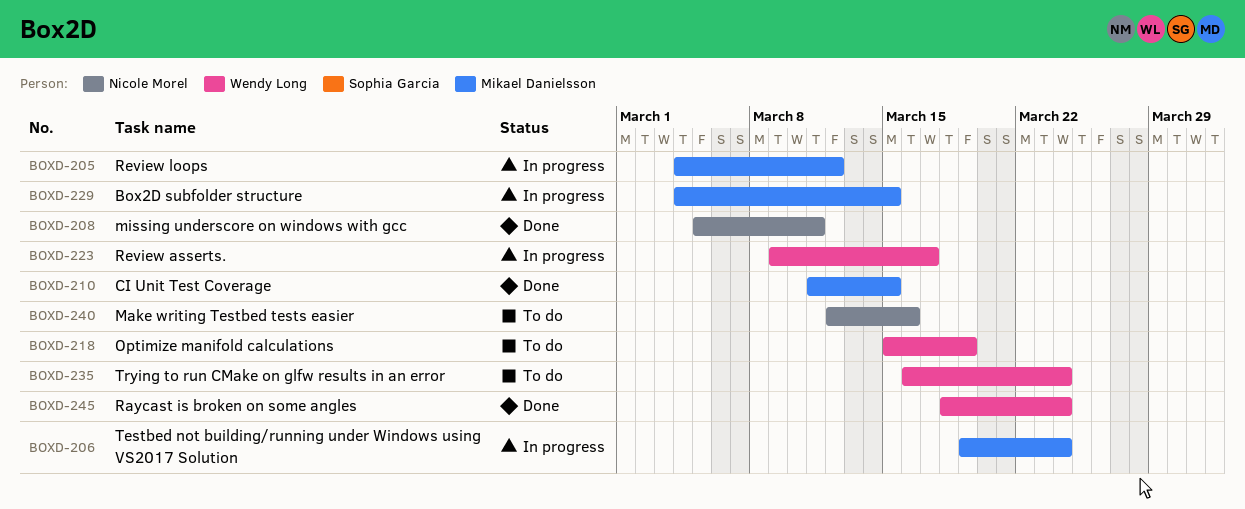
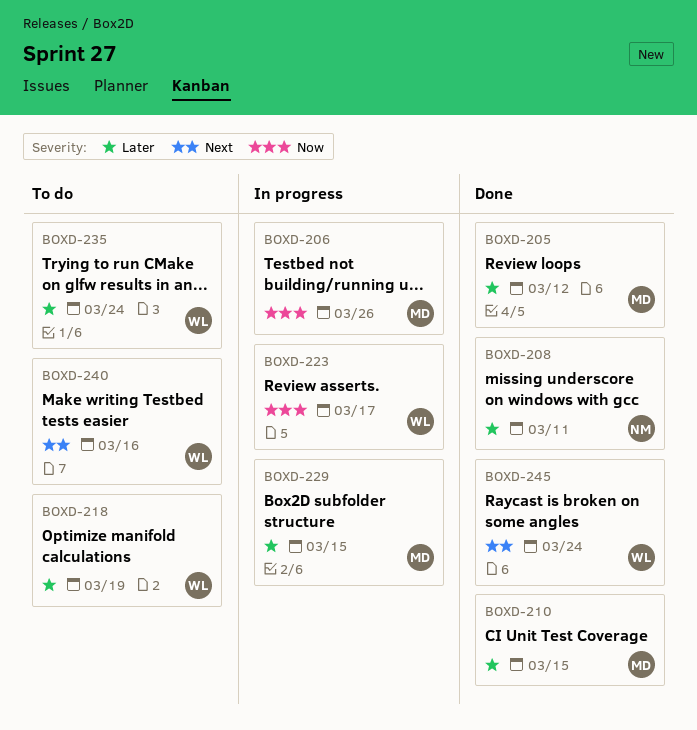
BOXD-205, status: In progress -> Done
BOXD-206, due: Mar 24 -> Mar 26
BOXD-240, owner: Nicole Morel -> Wendy Long

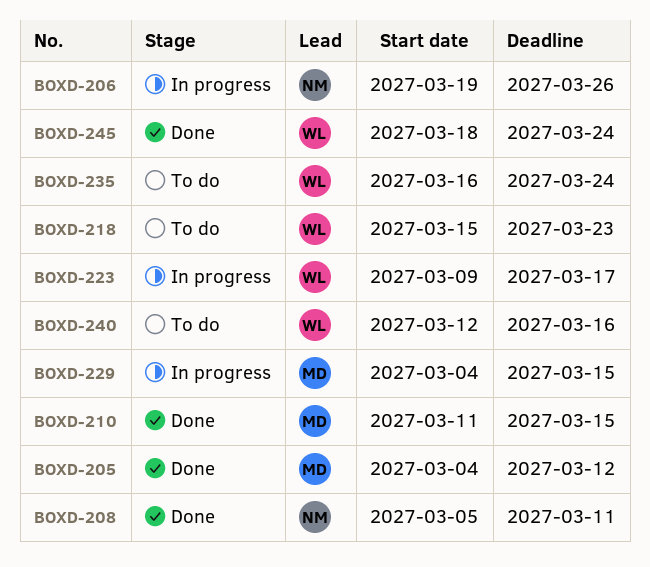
BOXD-206, owner: MD -> NM
BOXD-218, due: Mar 19 -> Mar 23

